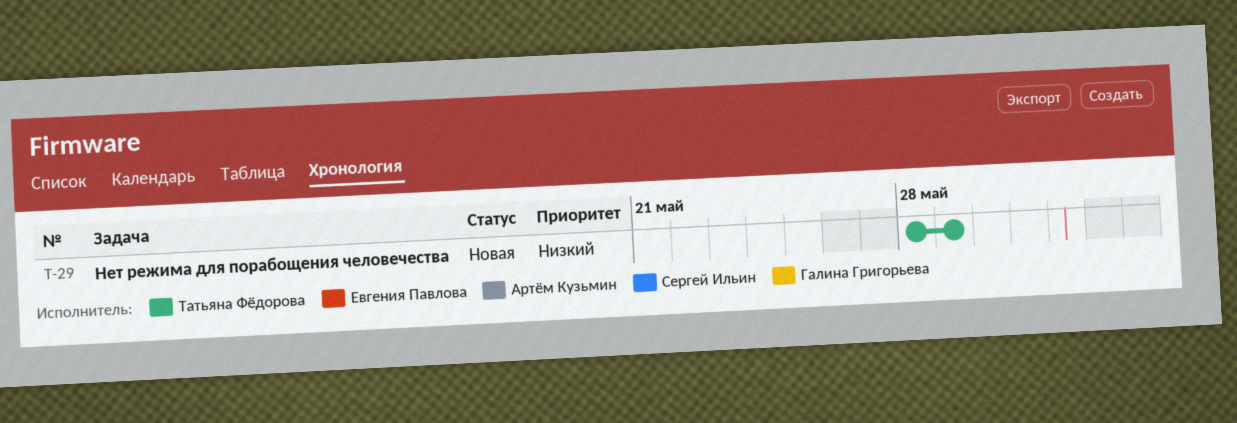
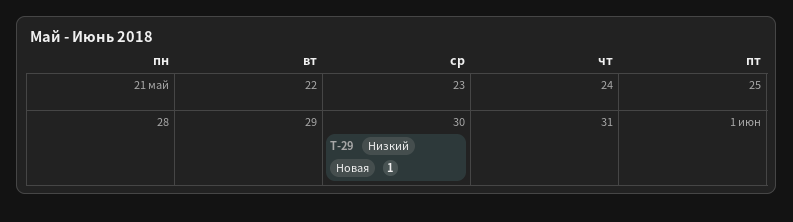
T-29, due: May 29 -> May 30

